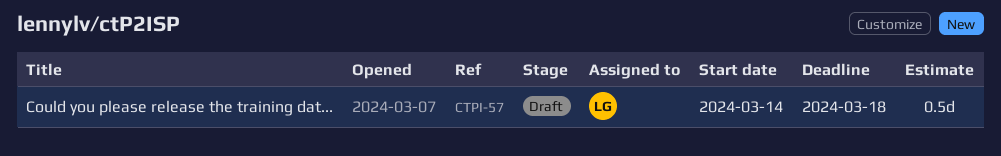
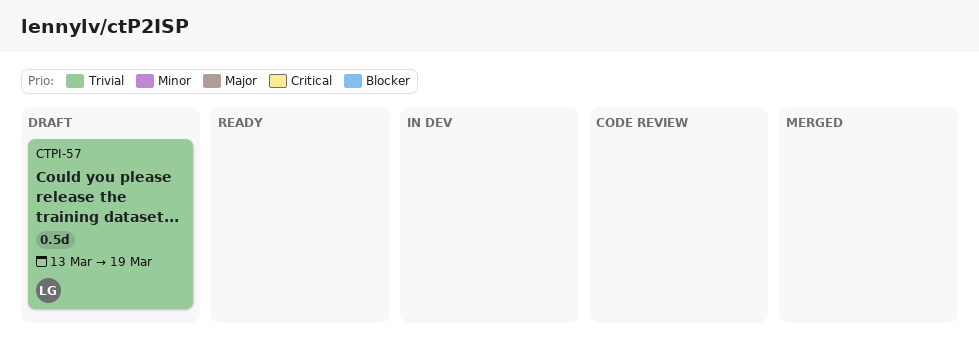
CTPI-57, start: Mar 14 -> Mar 13
CTPI-57, due: Mar 18 -> Mar 19

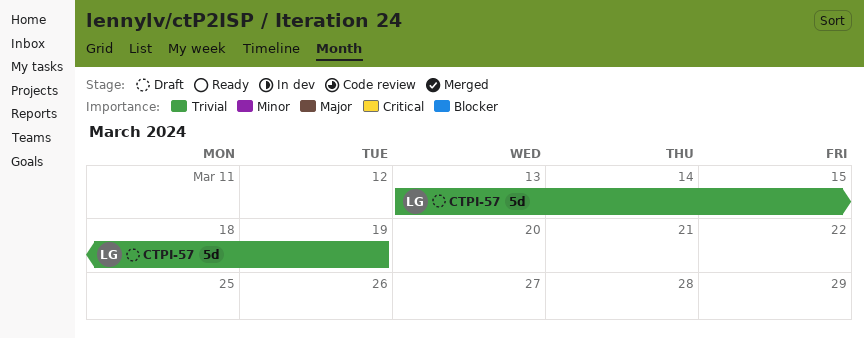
CTPI-57, estimate: 0.5d -> 5d

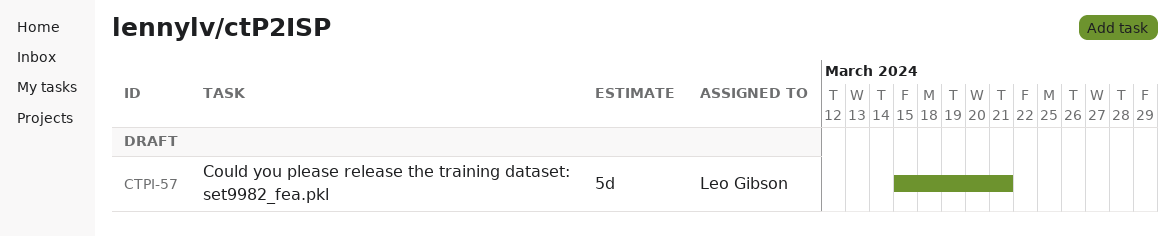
CTPI-57, start: Mar 13 -> Mar 15
CTPI-57, due: Mar 19 -> Mar 21

